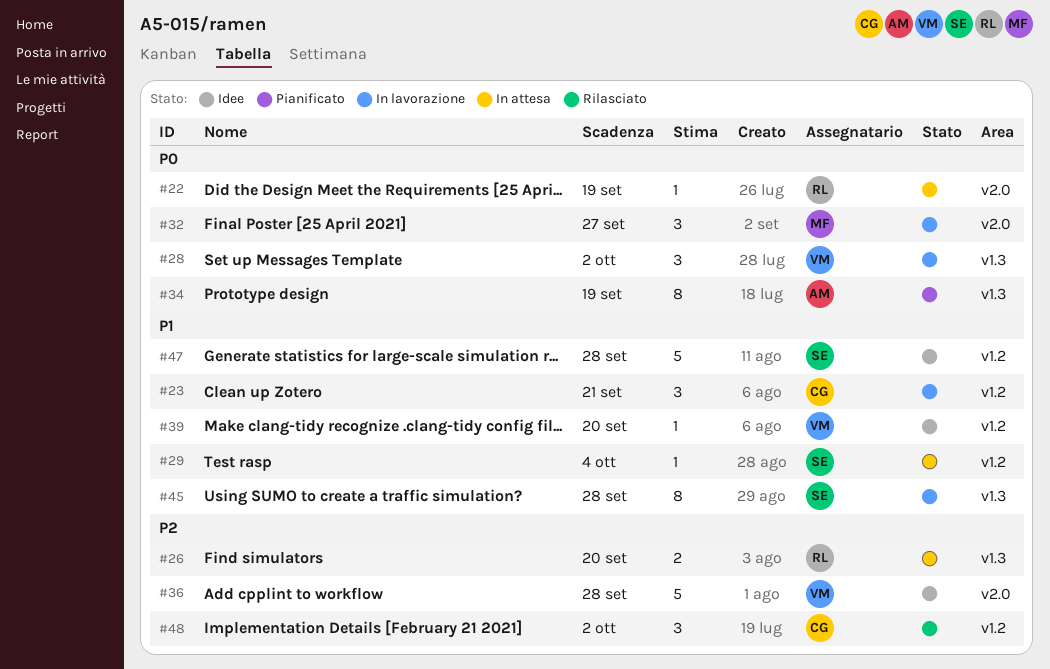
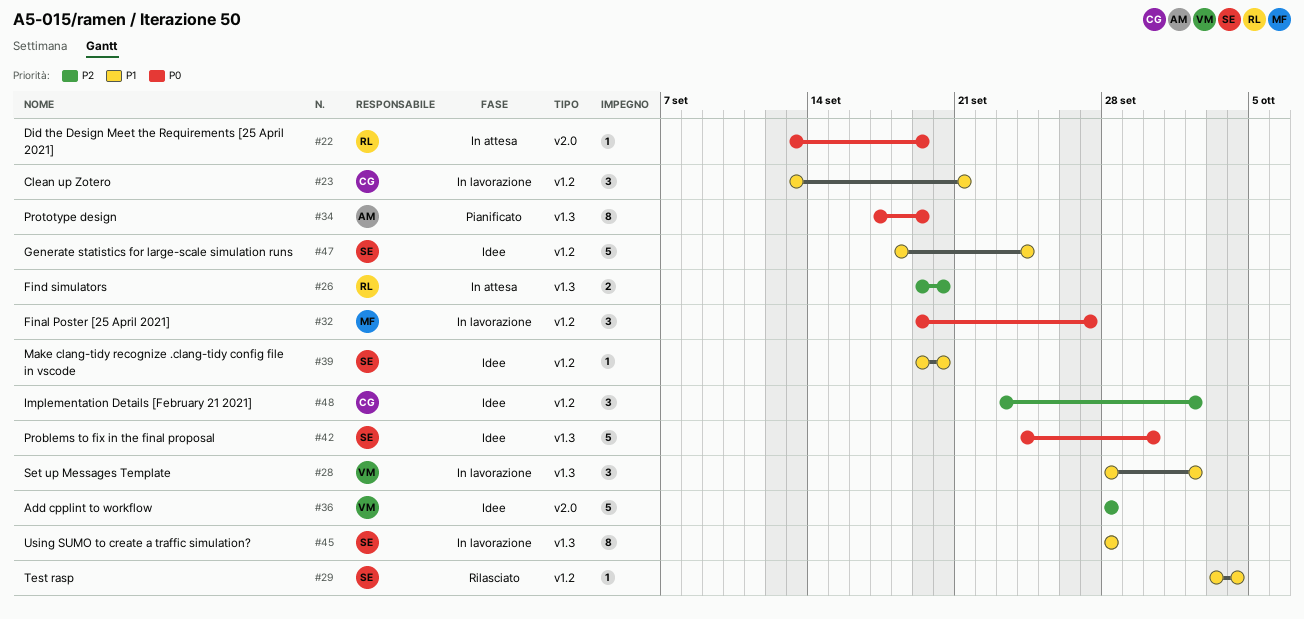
#28, priority: P0 -> P1
#29, status: In attesa -> Rilasciato
#32, label: v2.0 -> v1.2
#39, owner: VM -> SE
#42: none -> present
#47, due: Sep 28 -> Sep 24
#48, status: Rilasciato -> Idee

